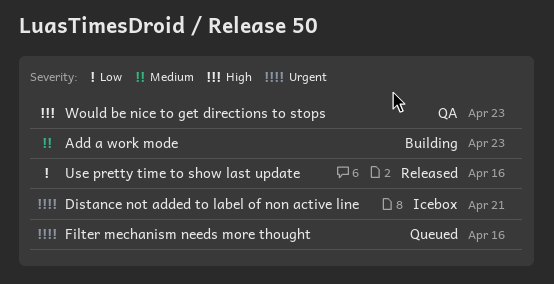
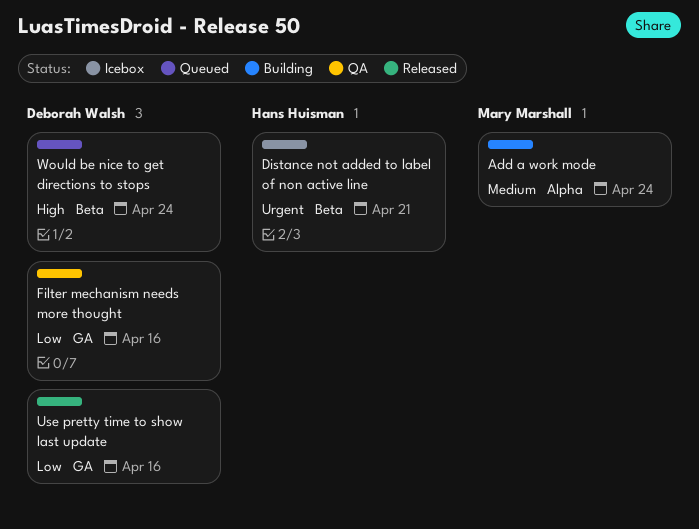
Add a work mode, due: Apr 23 -> Apr 24
Filter mechanism needs more thought, status: Queued -> QA
Filter mechanism needs more thought, priority: Urgent -> Low
Would be nice to get directions to stops, status: QA -> Queued
Would be nice to get directions to stops, due: Apr 23 -> Apr 24

